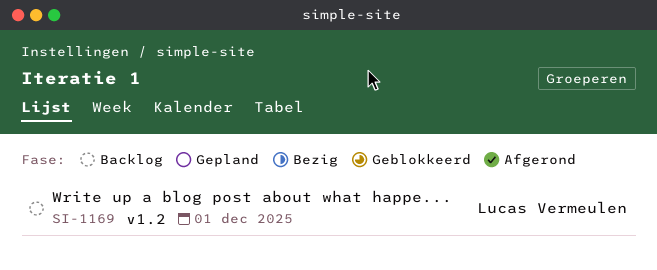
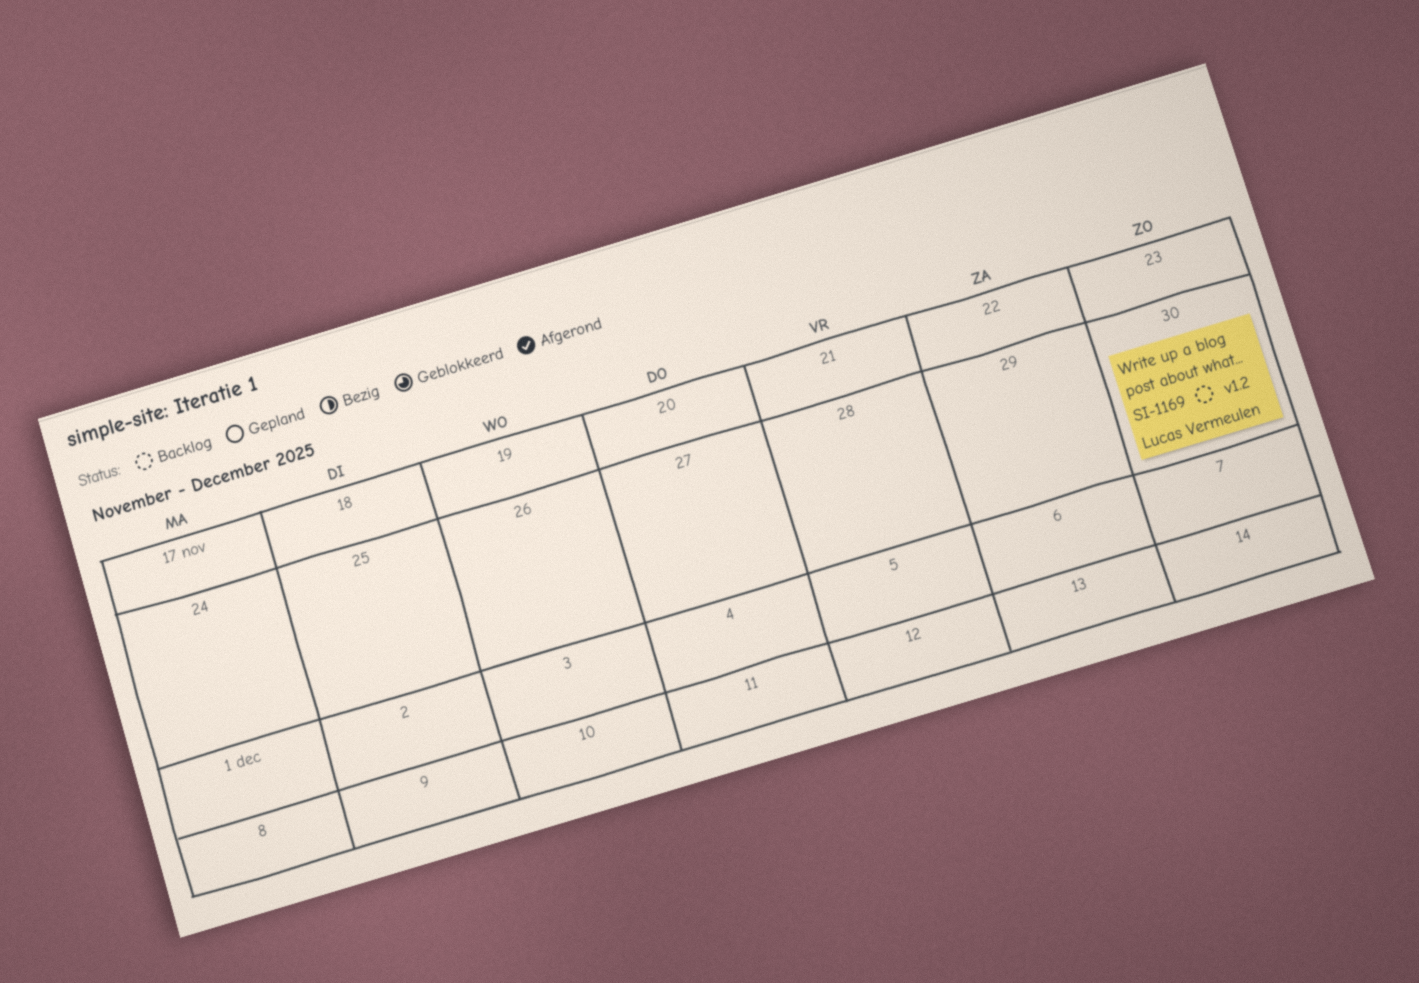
SI-1169, due: Dec 1 -> Nov 30

